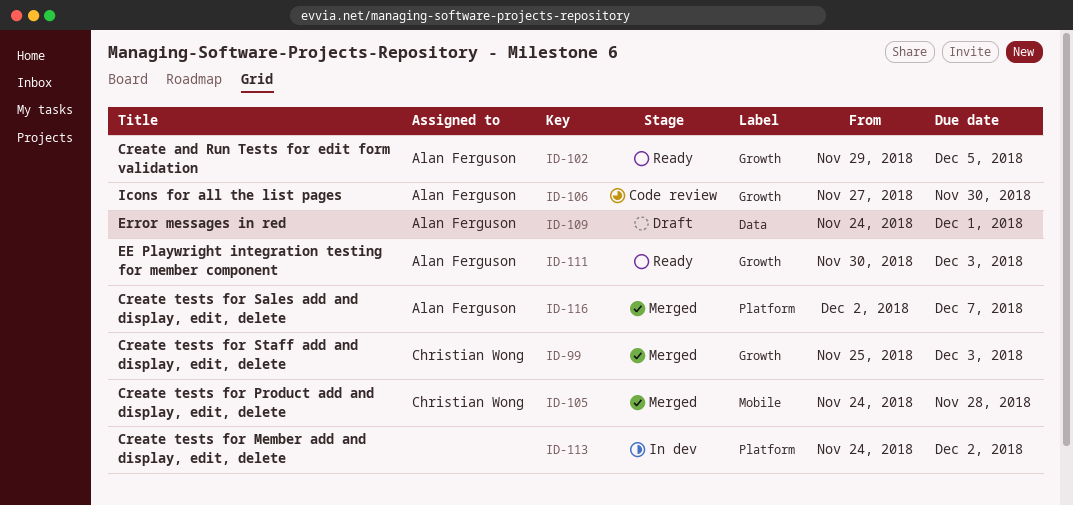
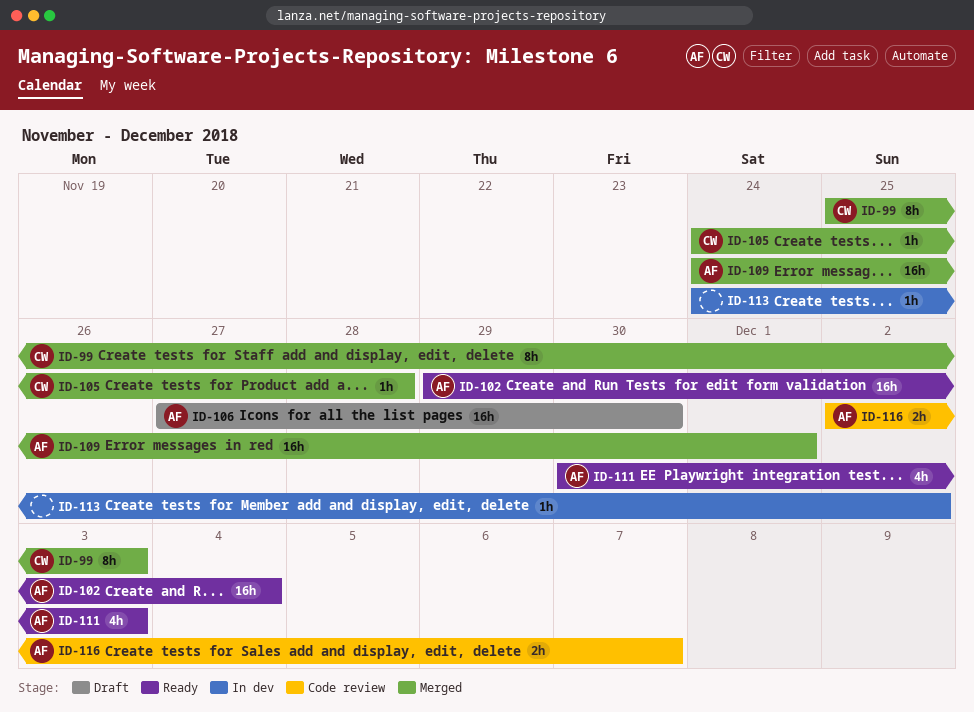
ID-102, due: Dec 5 -> Dec 4
ID-106, status: Code review -> Draft
ID-109, status: Draft -> Merged
ID-116, status: Merged -> Code review

